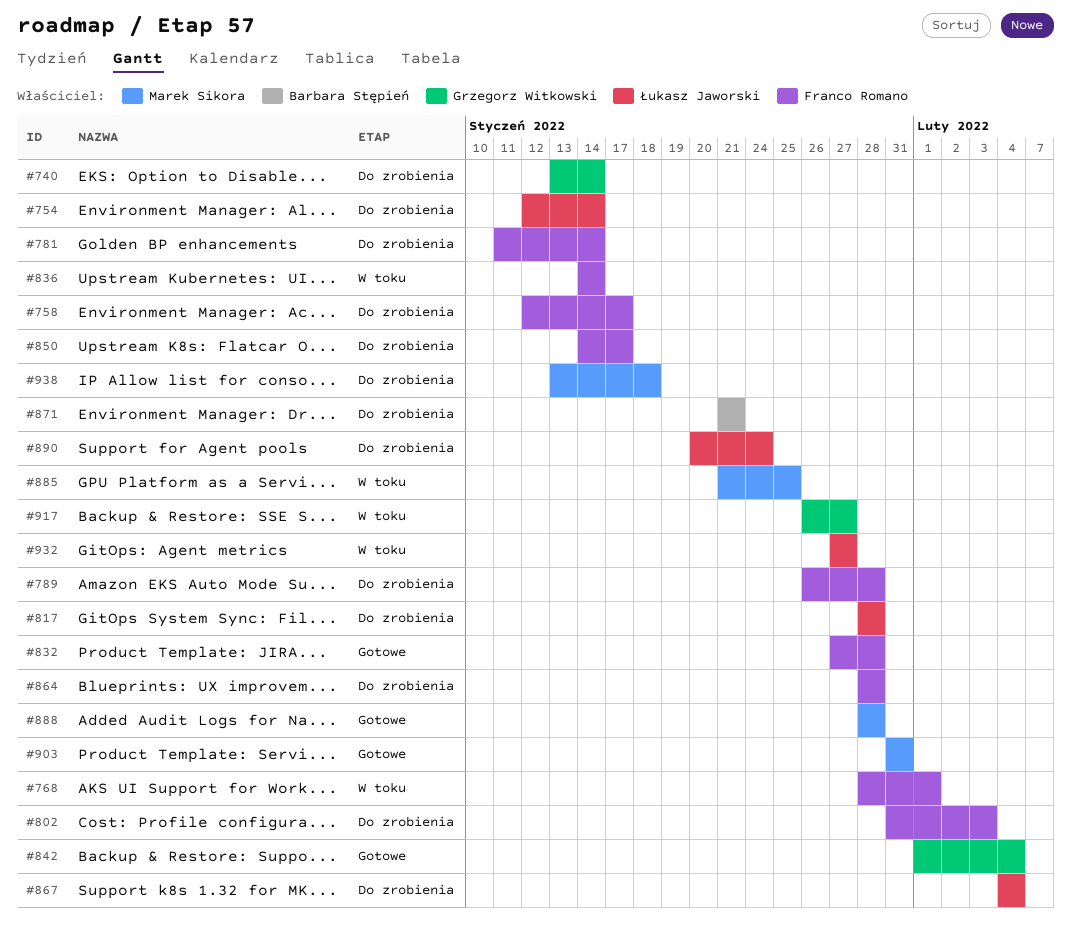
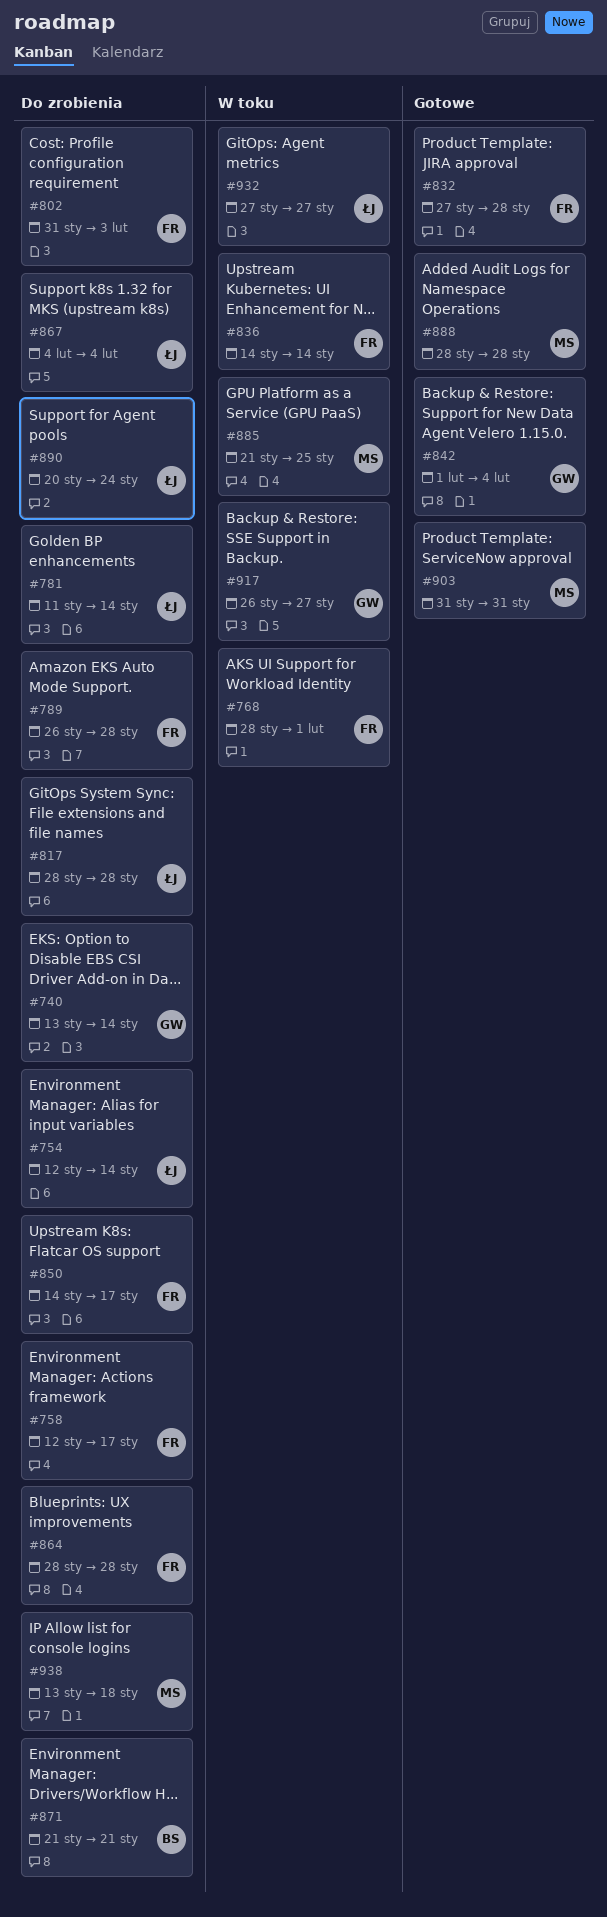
#781, owner: Franco Romano -> Łukasz Jaworski

